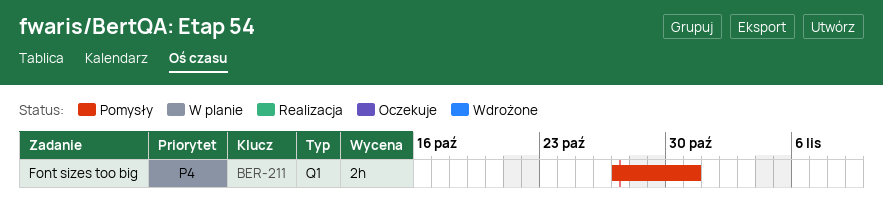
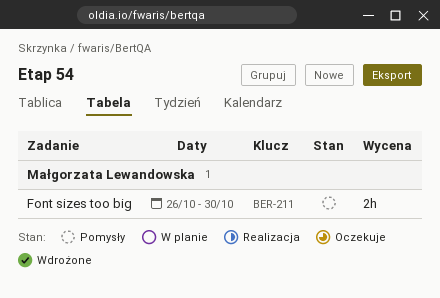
BER-211, start: Oct 27 -> Oct 26
BER-211, due: Oct 31 -> Oct 30

